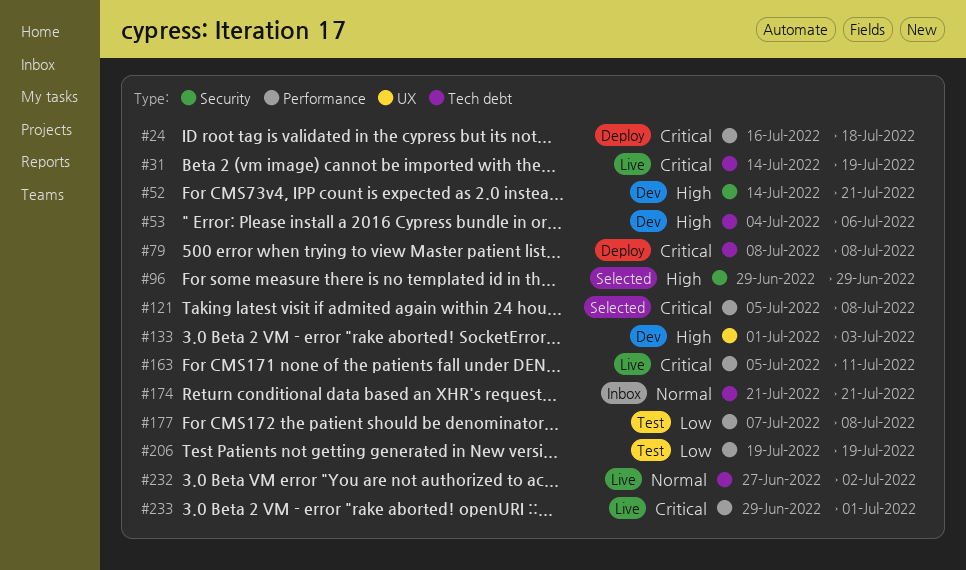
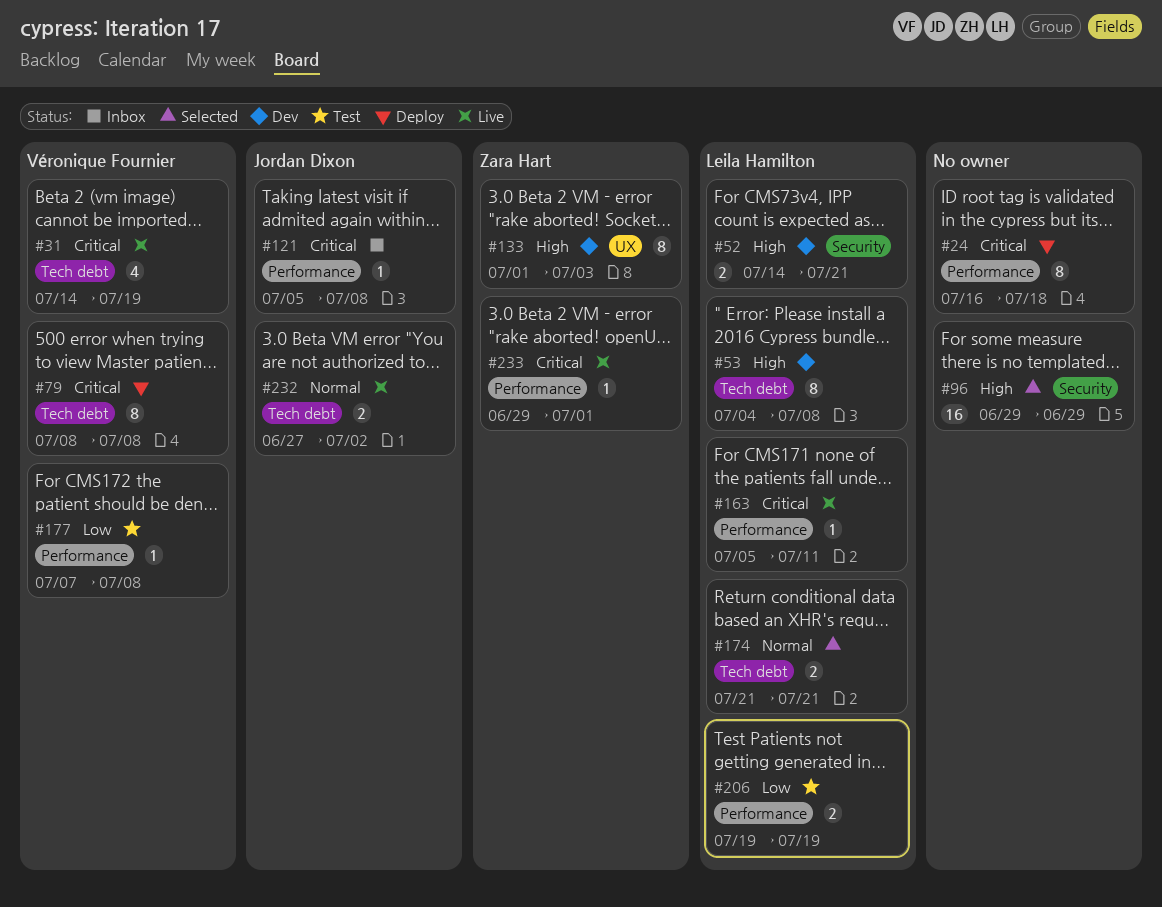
#53, due: Jul 6 -> Jul 8
#121, status: Selected -> Inbox
#174, status: Inbox -> Selected

